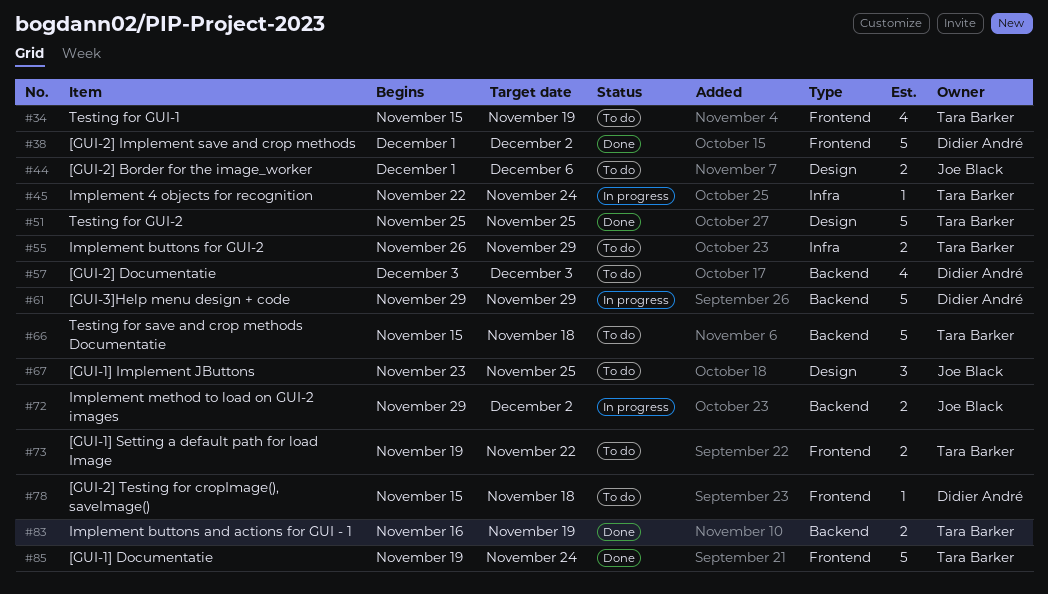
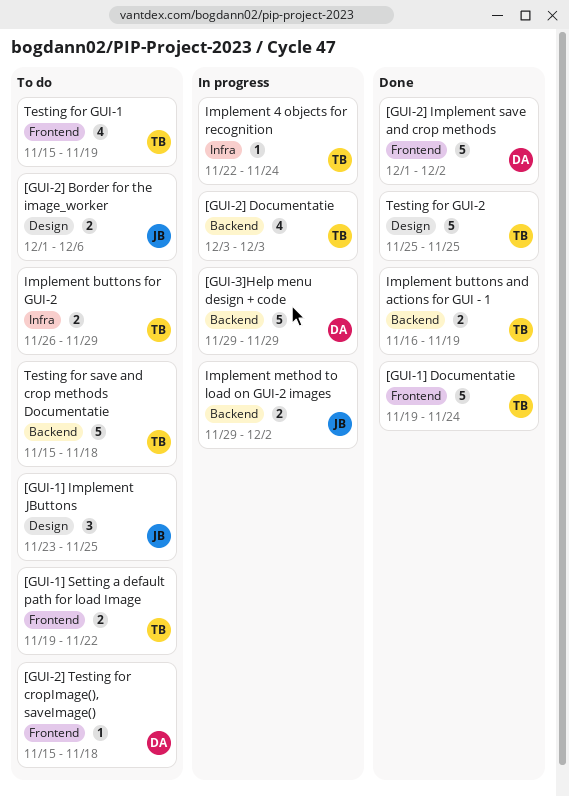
[GUI-2] Documentatie, status: To do -> In progress
[GUI-2] Documentatie, owner: Didier André -> Tara Barker

